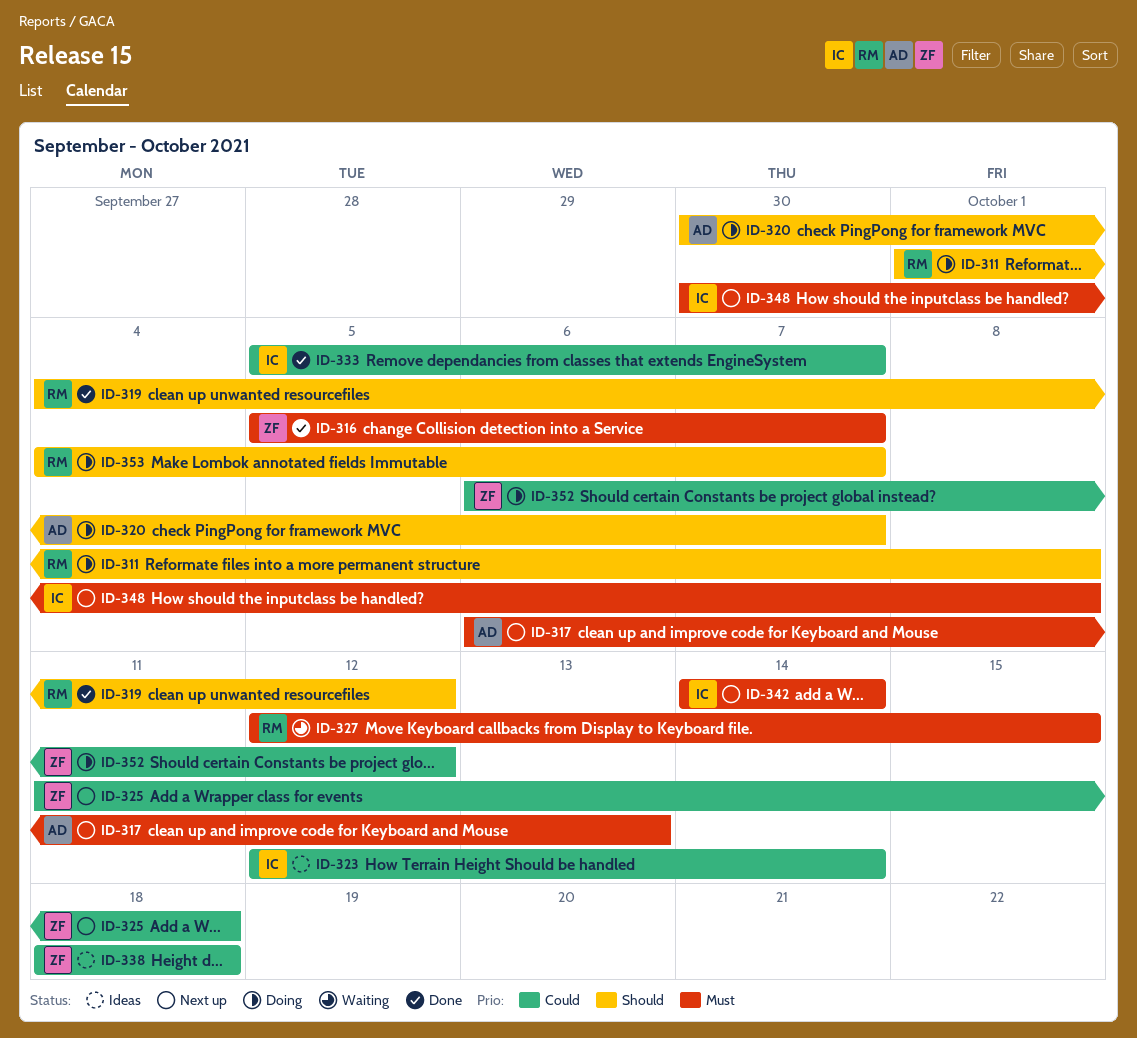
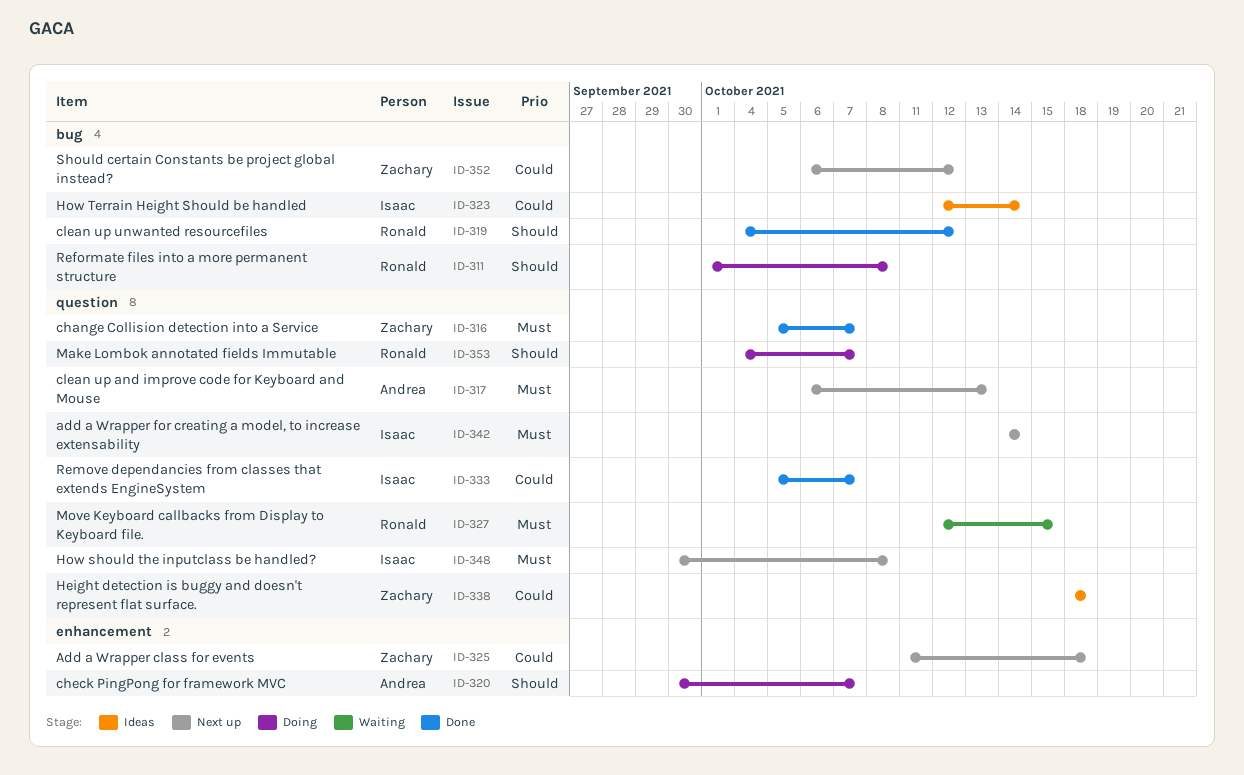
ID-352, status: Doing -> Next up

